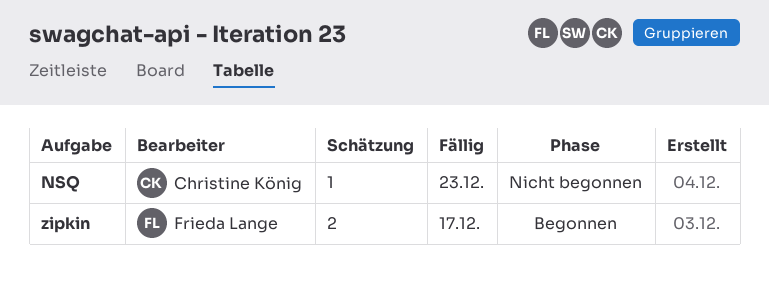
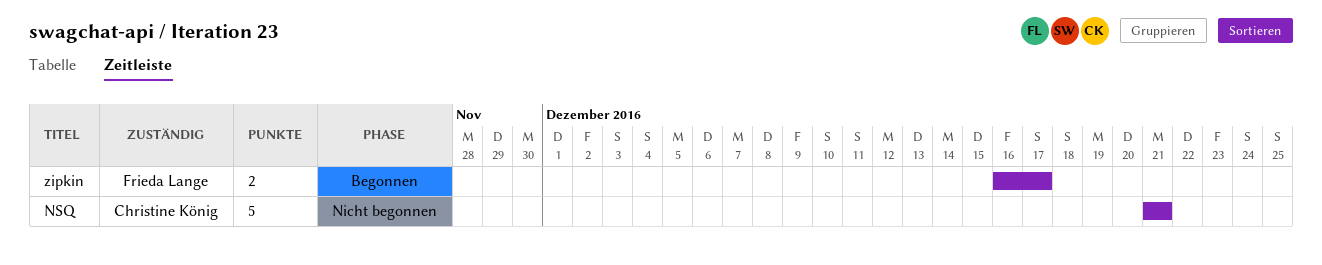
NSQ, estimate: 1 -> 5
NSQ, due: Dec 23 -> Dec 21

